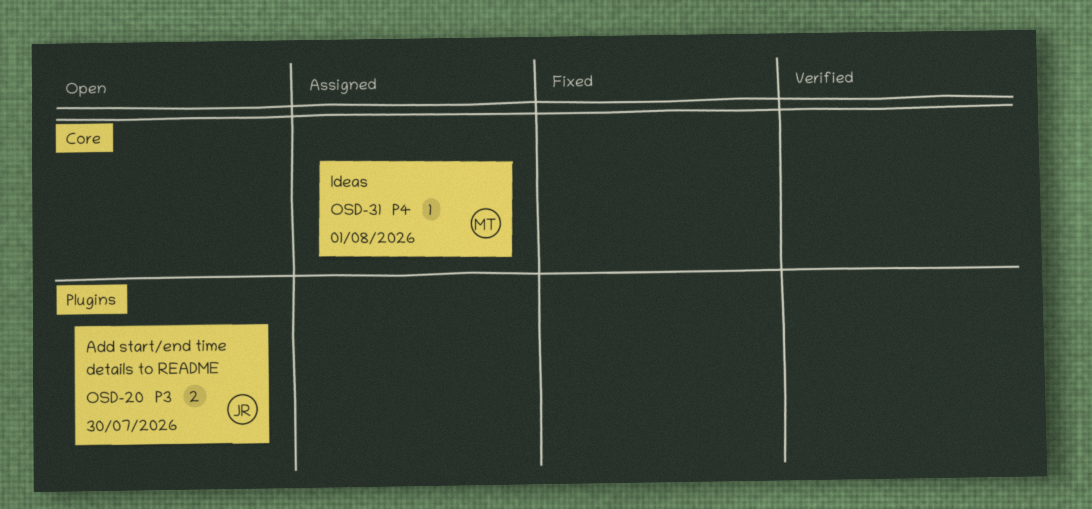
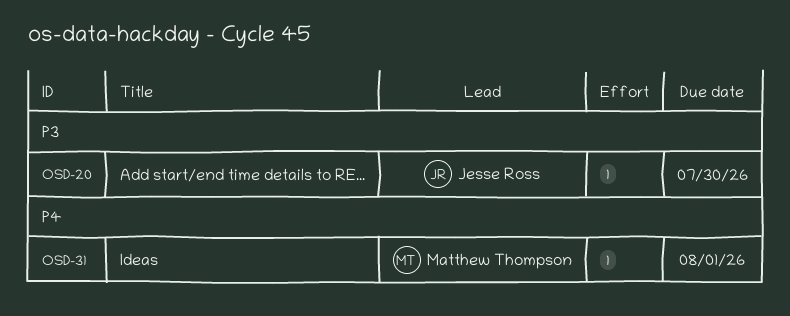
OSD-20, estimate: 2 -> 1

